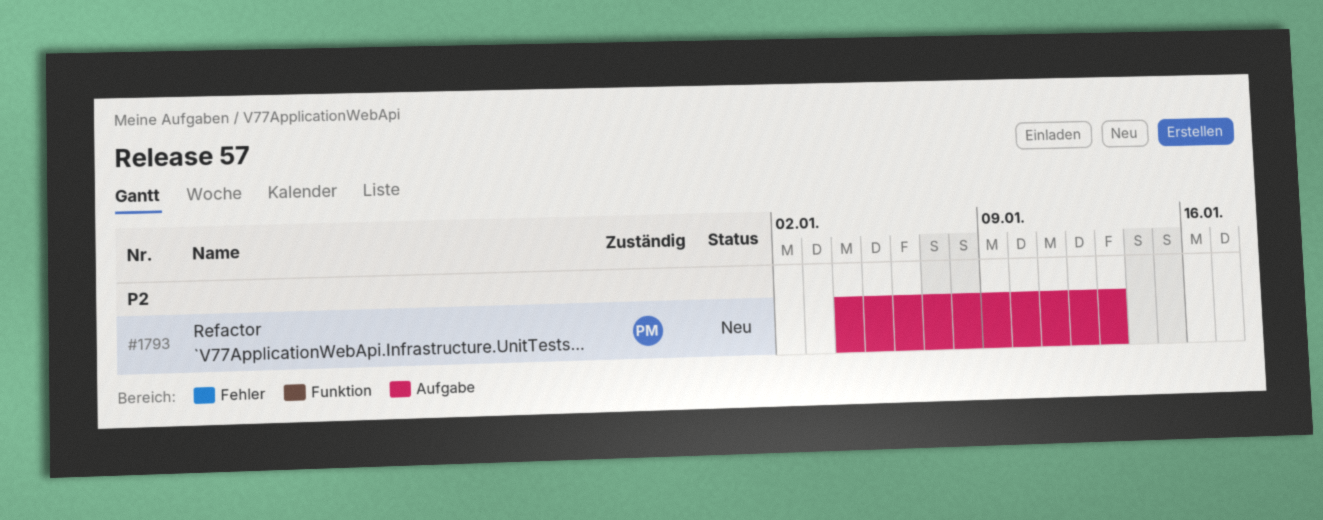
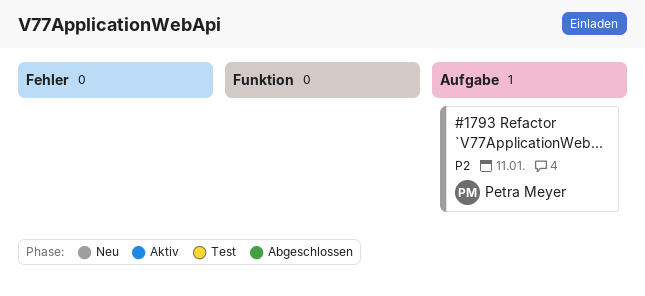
#1793, due: Jan 13 -> Jan 11

